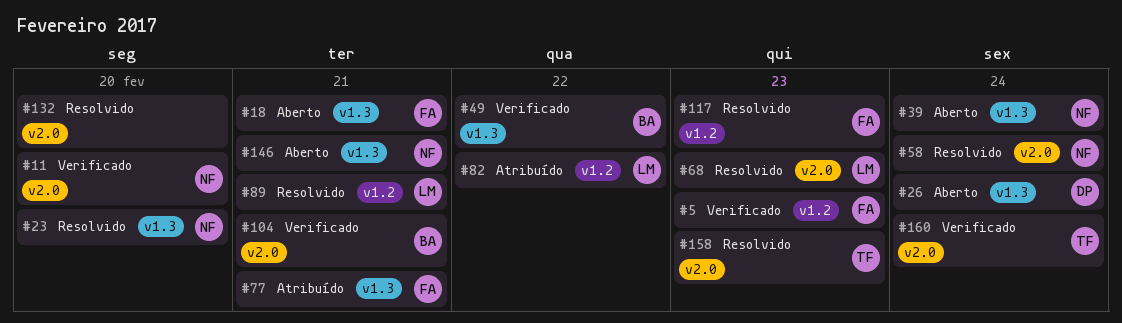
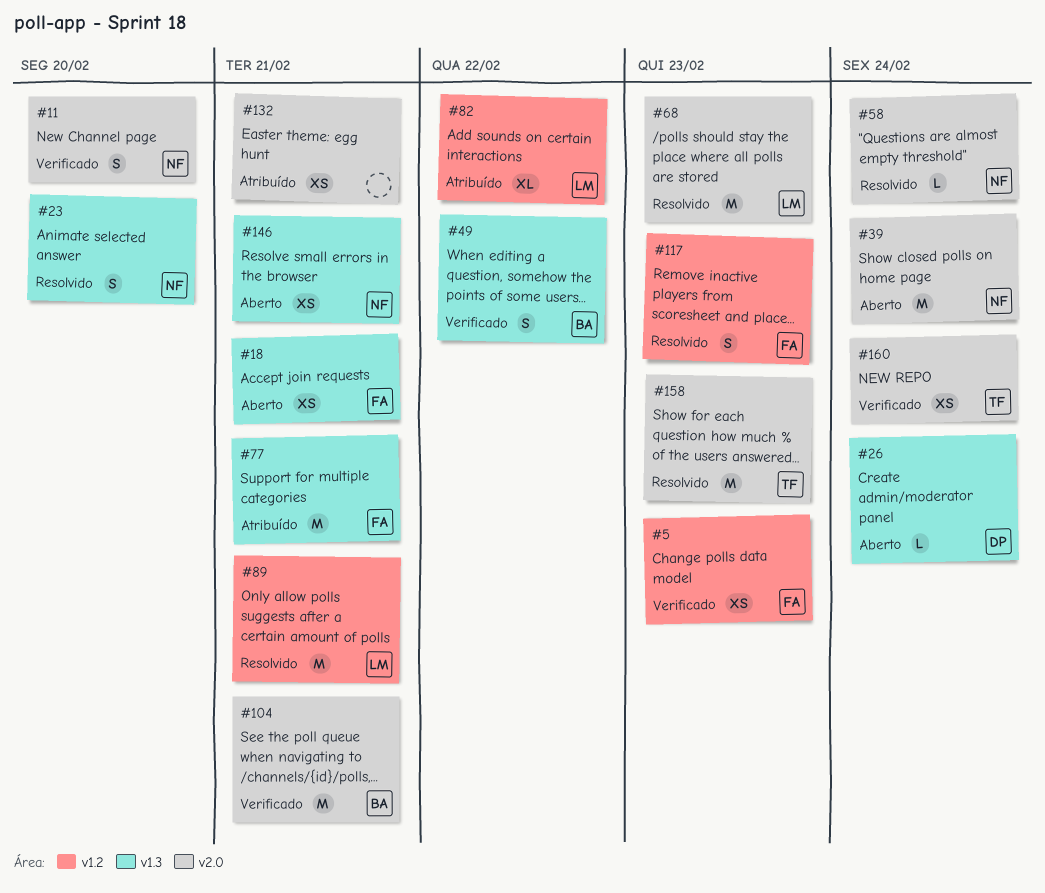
#39, label: v1.3 -> v2.0
#132, status: Resolvido -> Atribuído
#132, due: Feb 20 -> Feb 21

